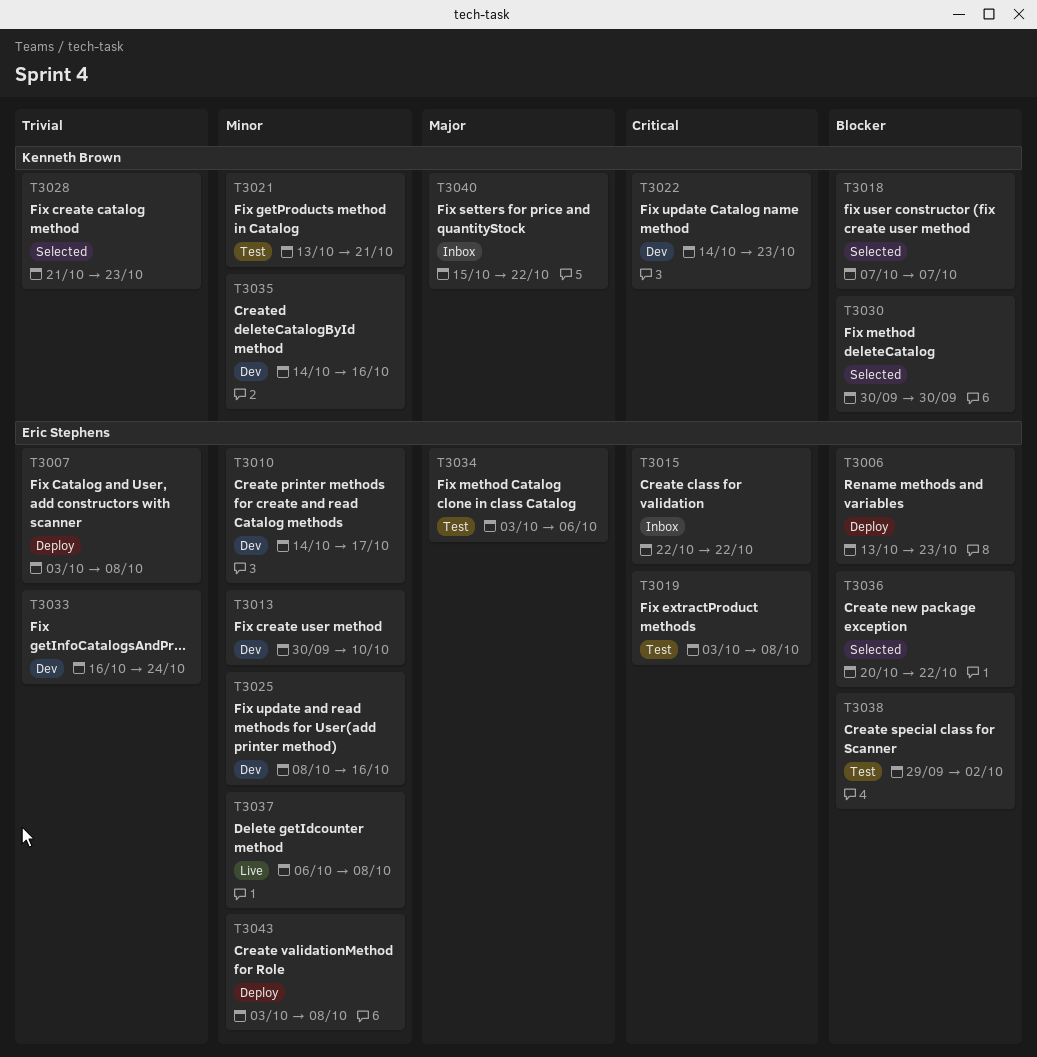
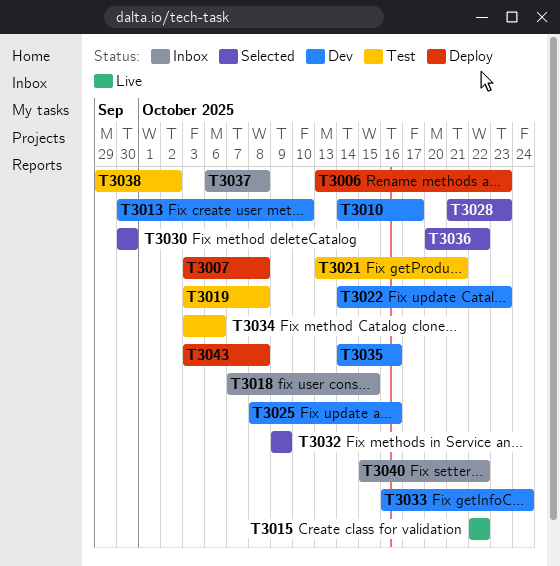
T3015, status: Inbox -> Live
T3018, status: Selected -> Inbox
T3018, due: Oct 7 -> Oct 15
T3032: none -> present
T3037, status: Live -> Inbox

